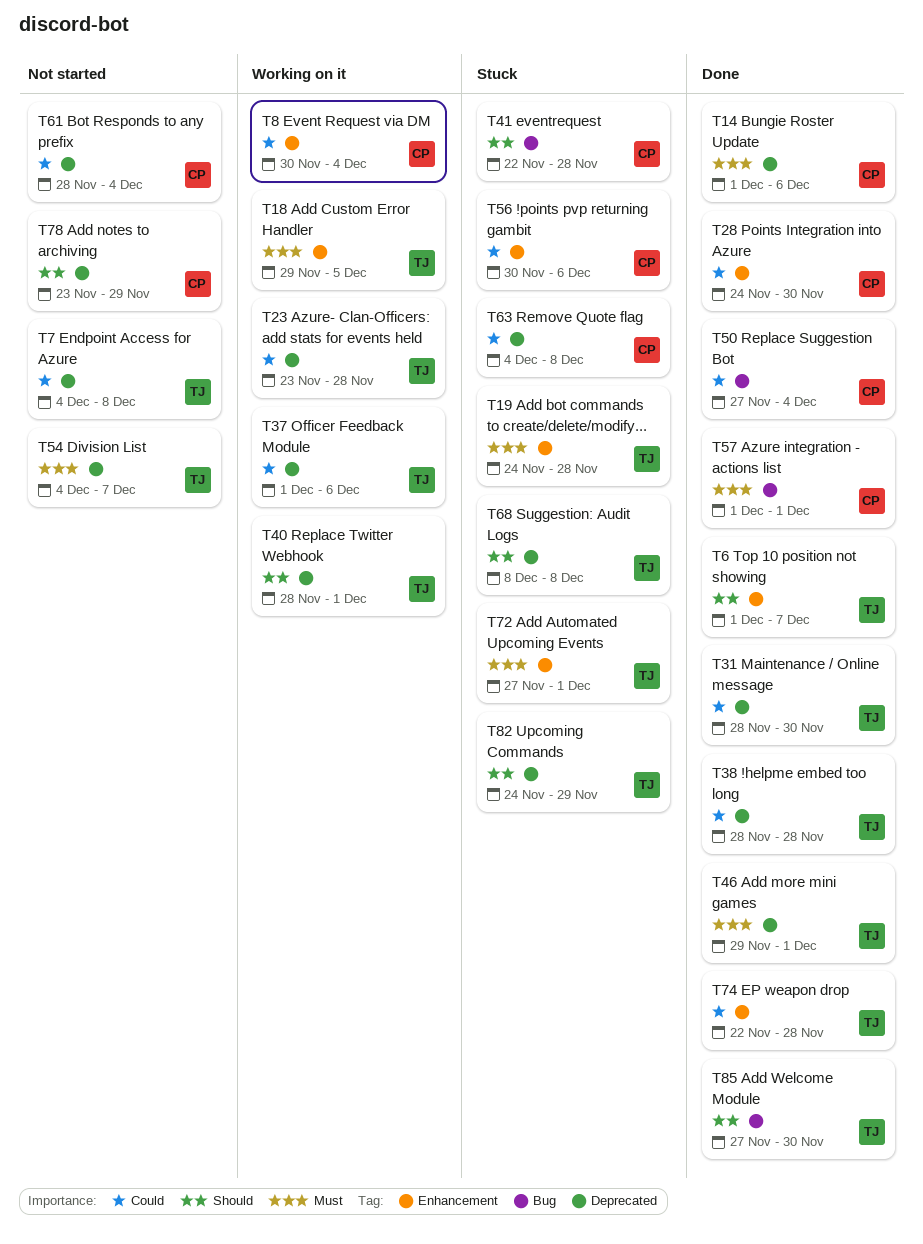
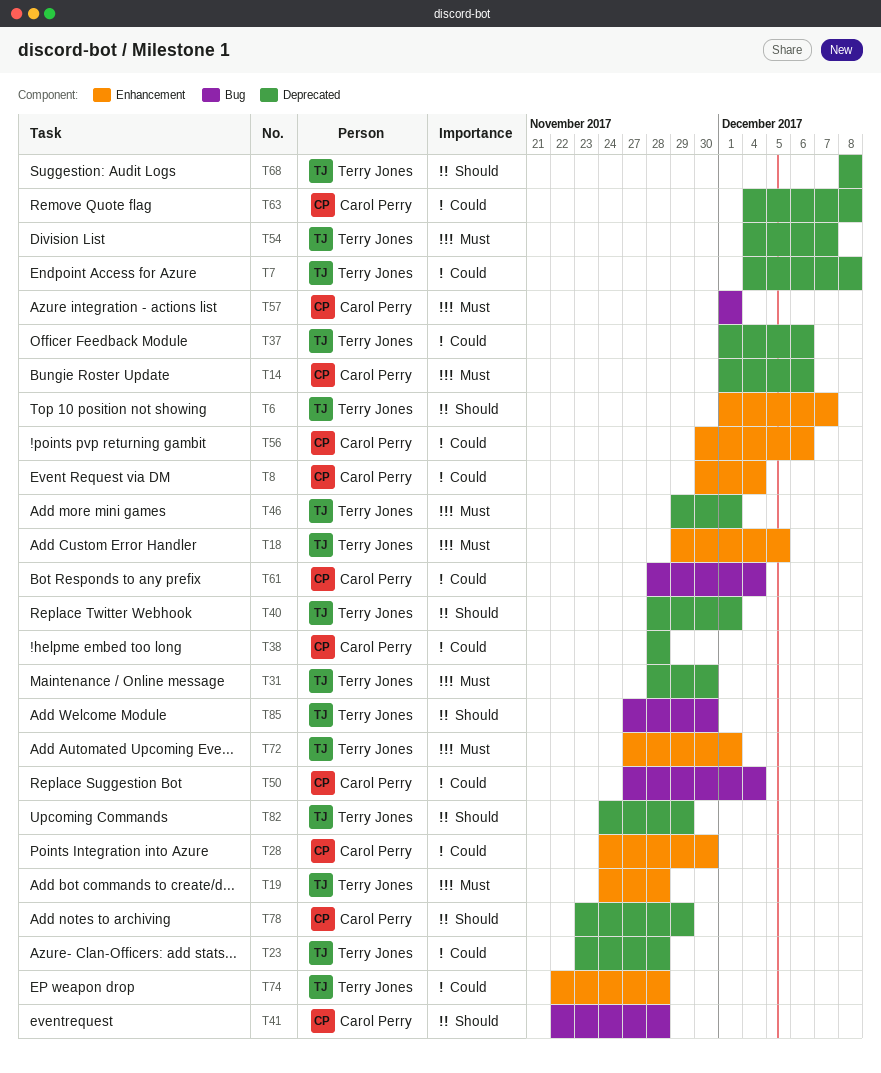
T31, priority: Could -> Must
T38, owner: Terry Jones -> Carol Perry
T61, label: Deprecated -> Bug

